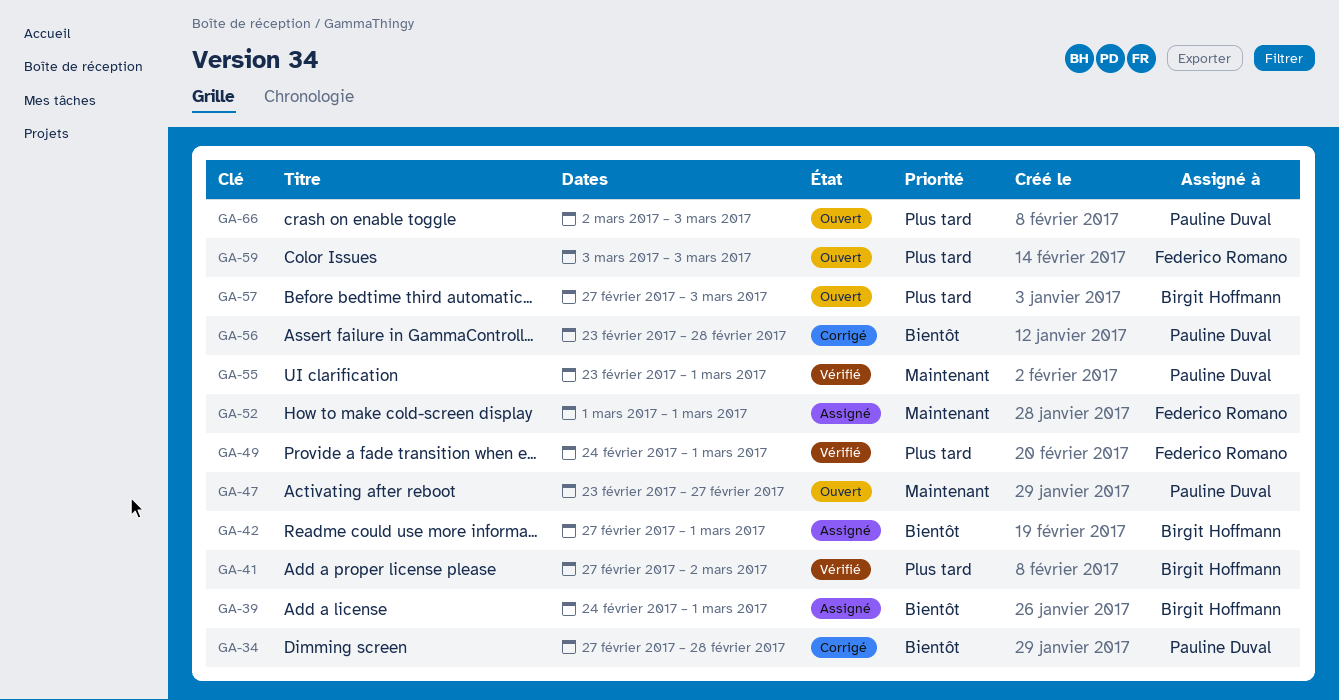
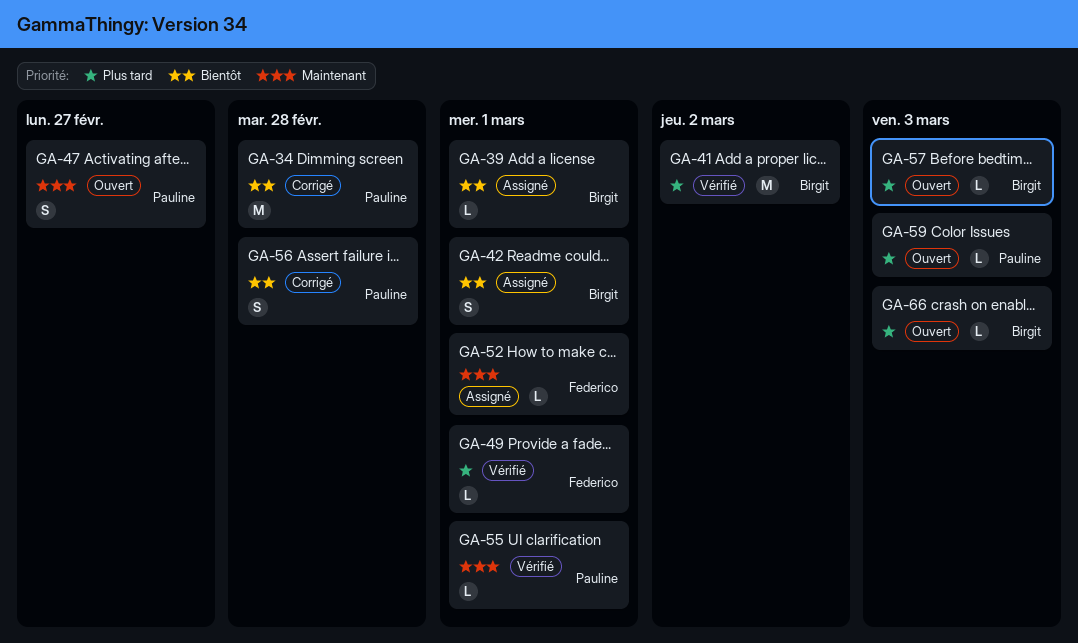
GA-59, owner: Federico Romano -> Pauline Duval
GA-66, owner: Pauline Duval -> Birgit Hoffmann

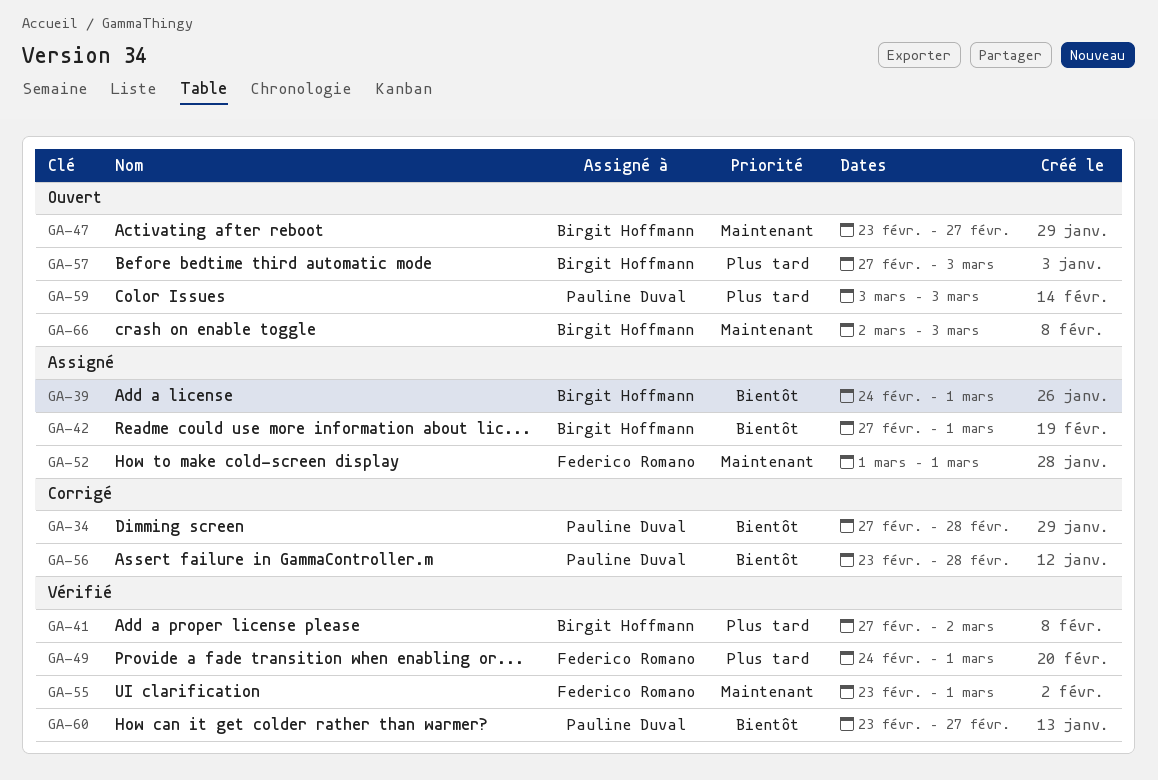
GA-47, owner: Pauline Duval -> Birgit Hoffmann
GA-55, owner: Pauline Duval -> Federico Romano
GA-60: none -> present
GA-66, priority: Plus tard -> Maintenant

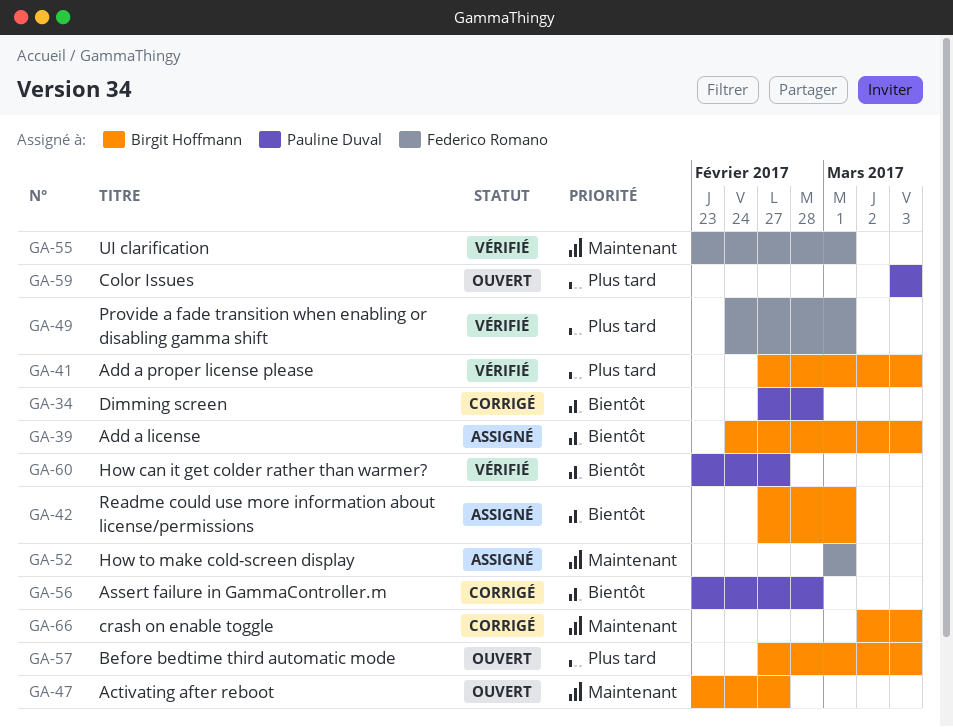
GA-39, due: Mar 1 -> Mar 3
GA-41, due: Mar 2 -> Mar 3
GA-66, status: Ouvert -> Corrigé

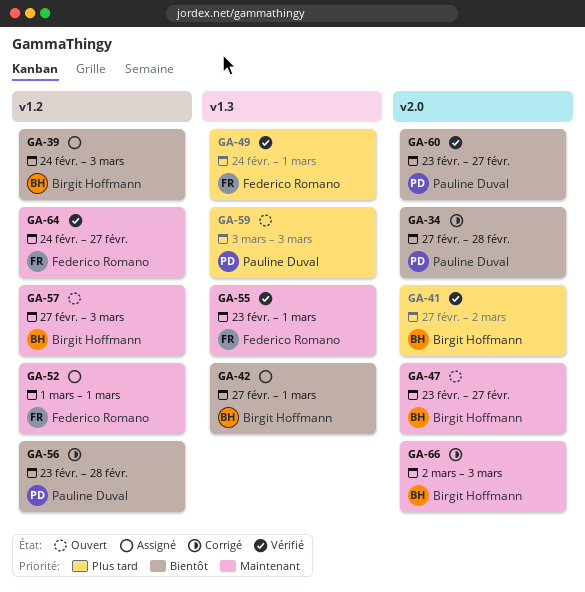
GA-41, due: Mar 3 -> Mar 2
GA-57, priority: Plus tard -> Maintenant
GA-64: none -> present

